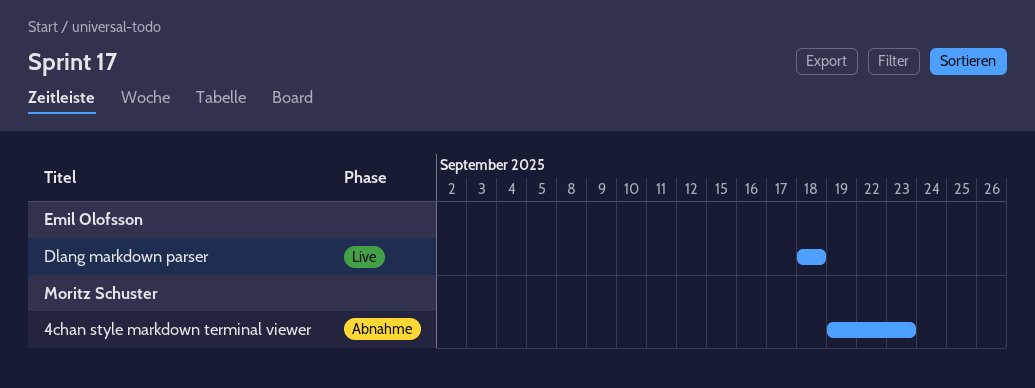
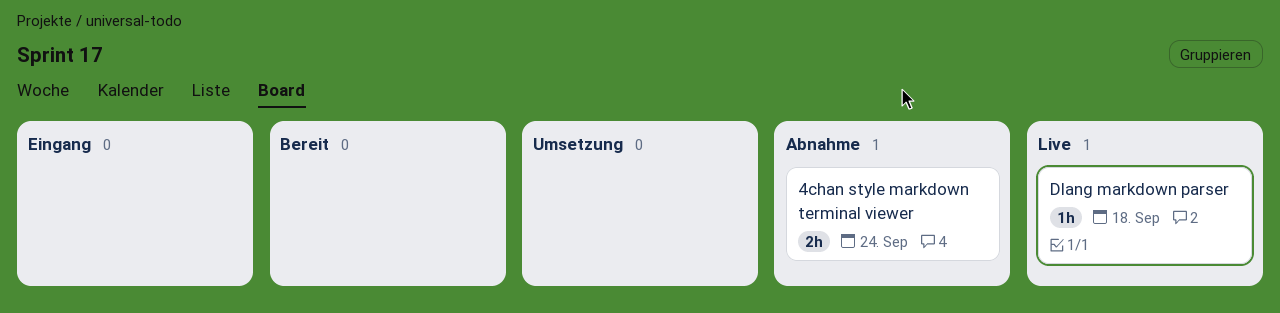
4chan style markdown terminal viewer, due: Sep 23 -> Sep 24

